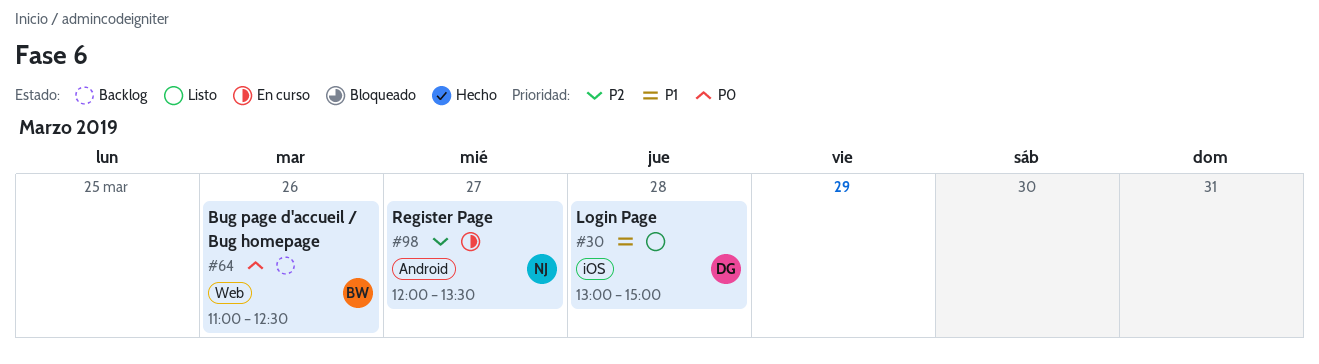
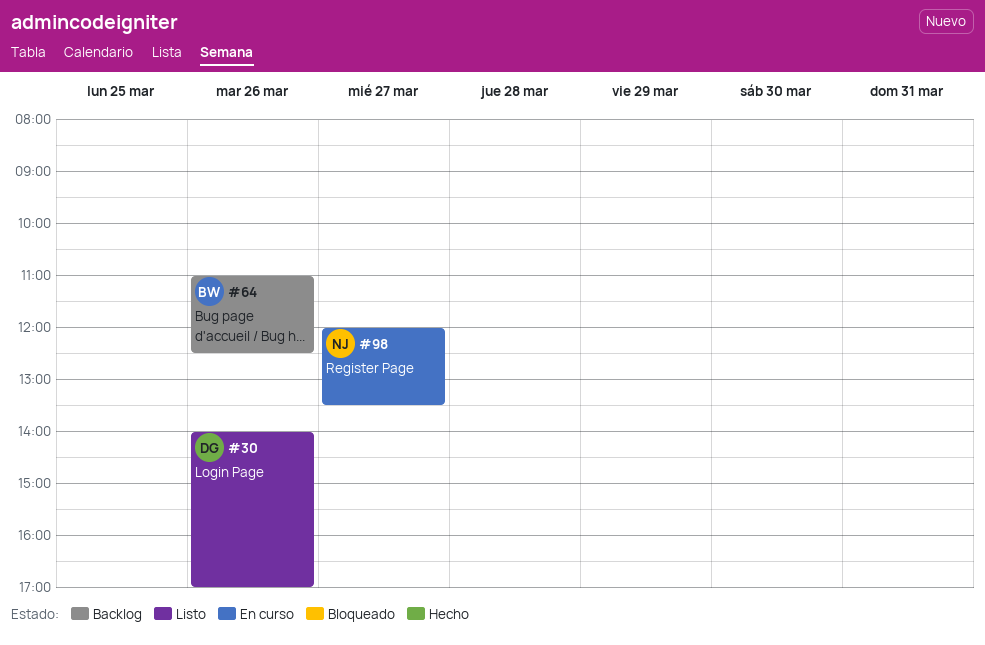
#30, day: Mar 28 -> Mar 26
#30, begins: 13:00 -> 14:00
#30, ends: 15:00 -> 17:00

